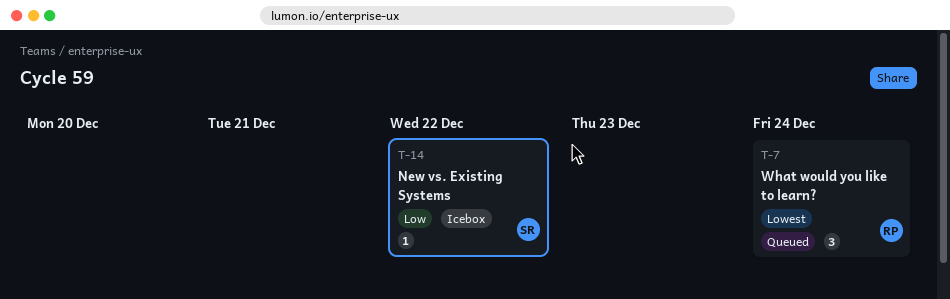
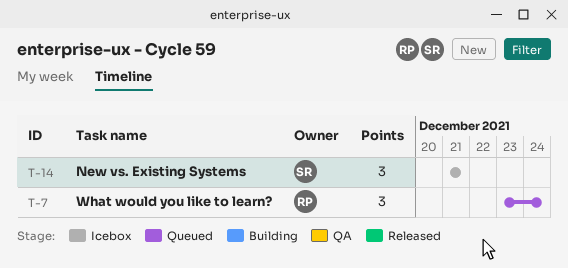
T-14, estimate: 1 -> 3
T-14, due: Dec 22 -> Dec 21

